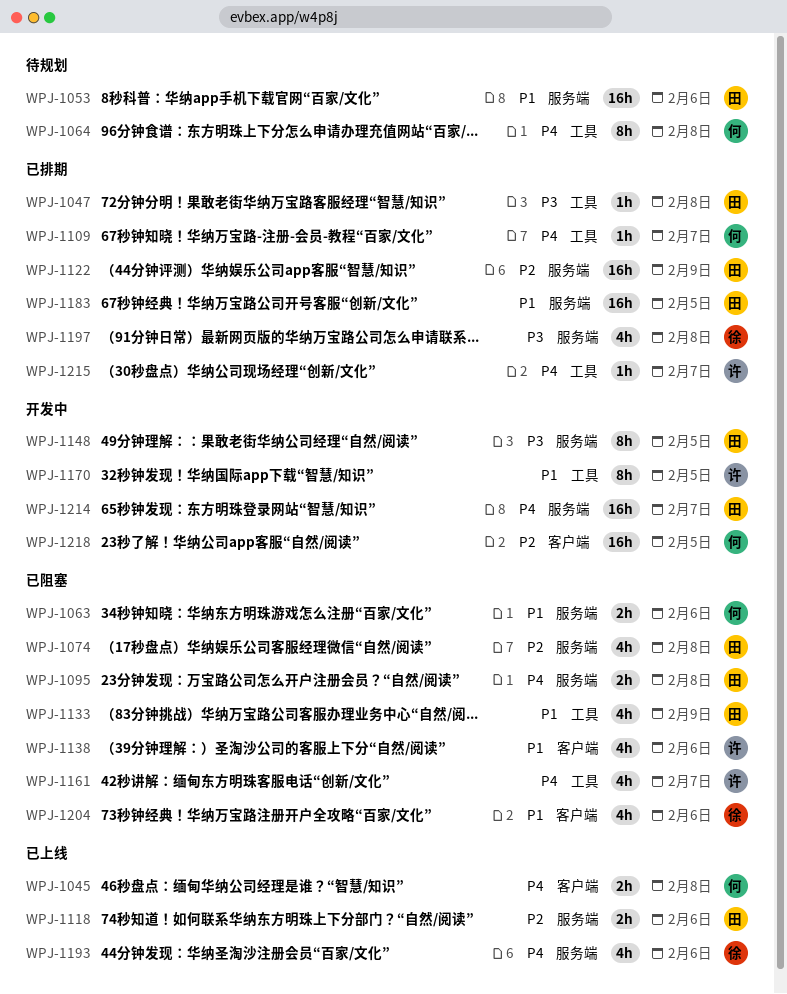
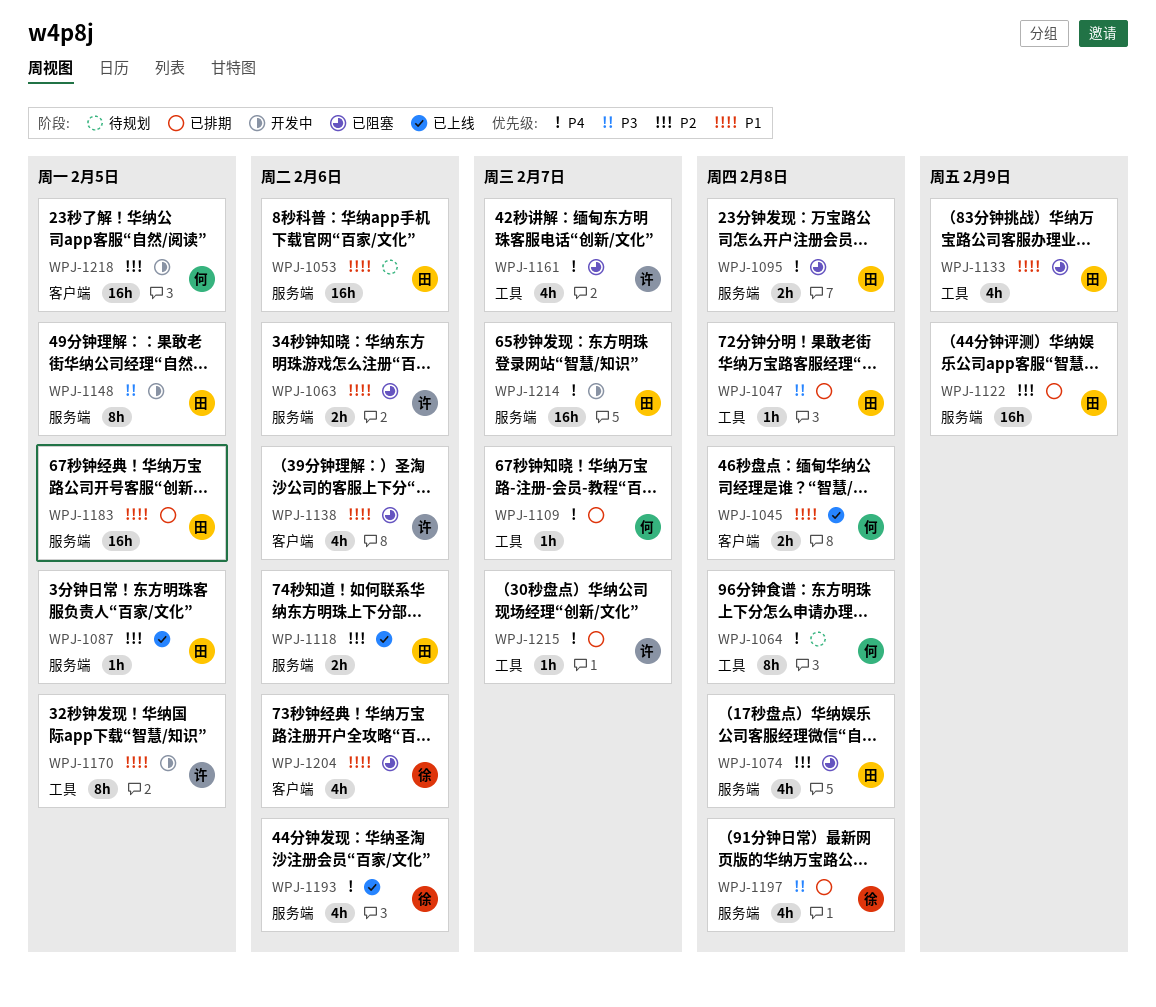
WPJ-1045, priority: P4 -> P1
WPJ-1063, owner: 何 -> 许
WPJ-1087: none -> present

